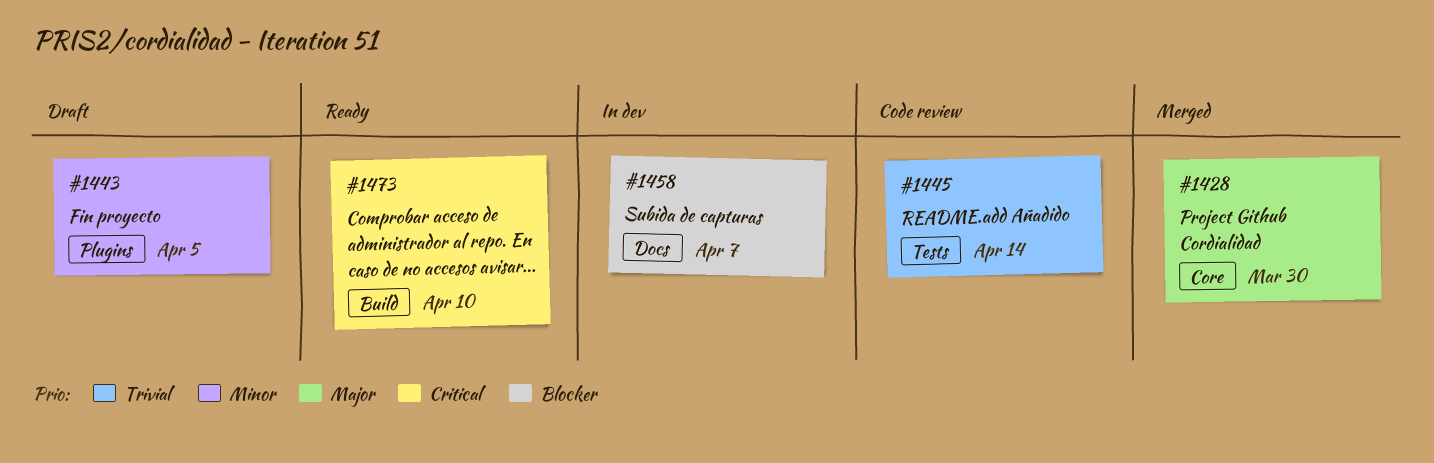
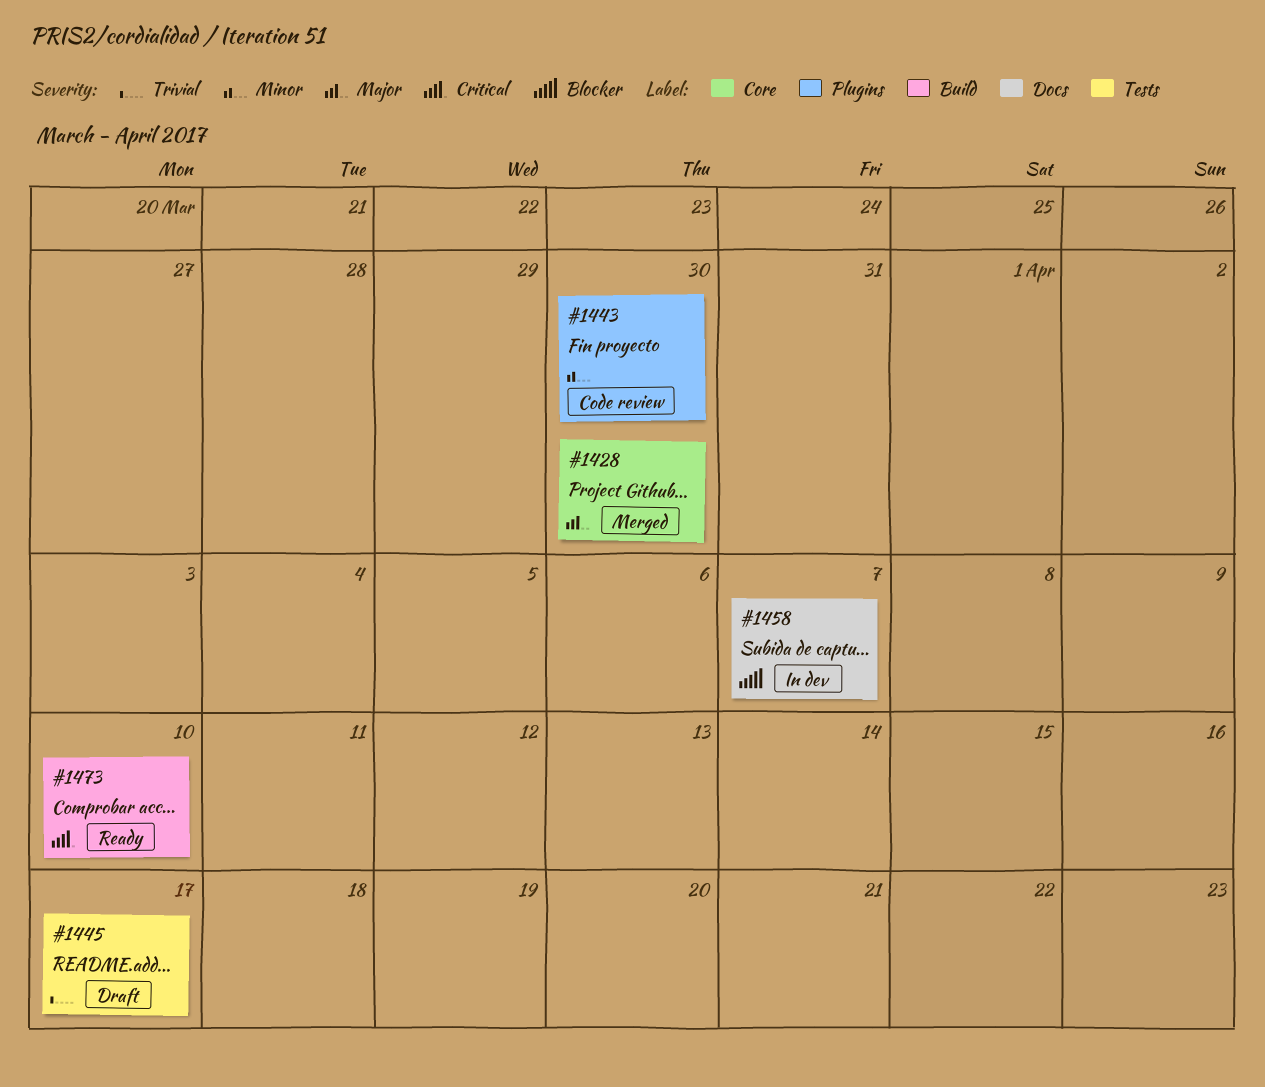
#1443, status: Draft -> Code review
#1443, due: Apr 5 -> Mar 30
#1445, status: Code review -> Draft
#1445, due: Apr 14 -> Apr 17

